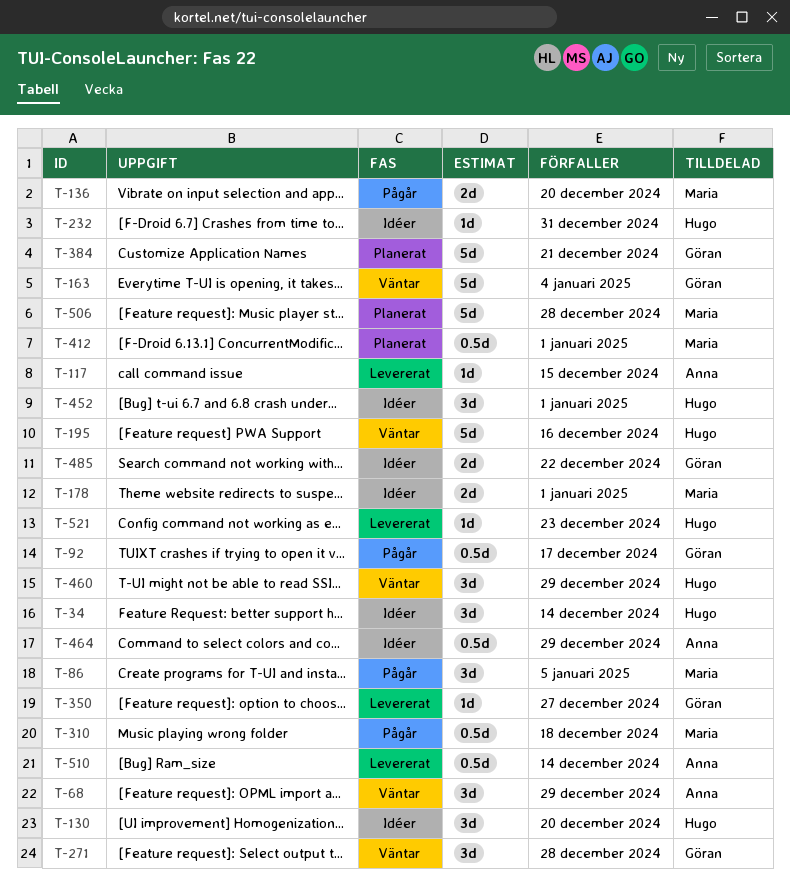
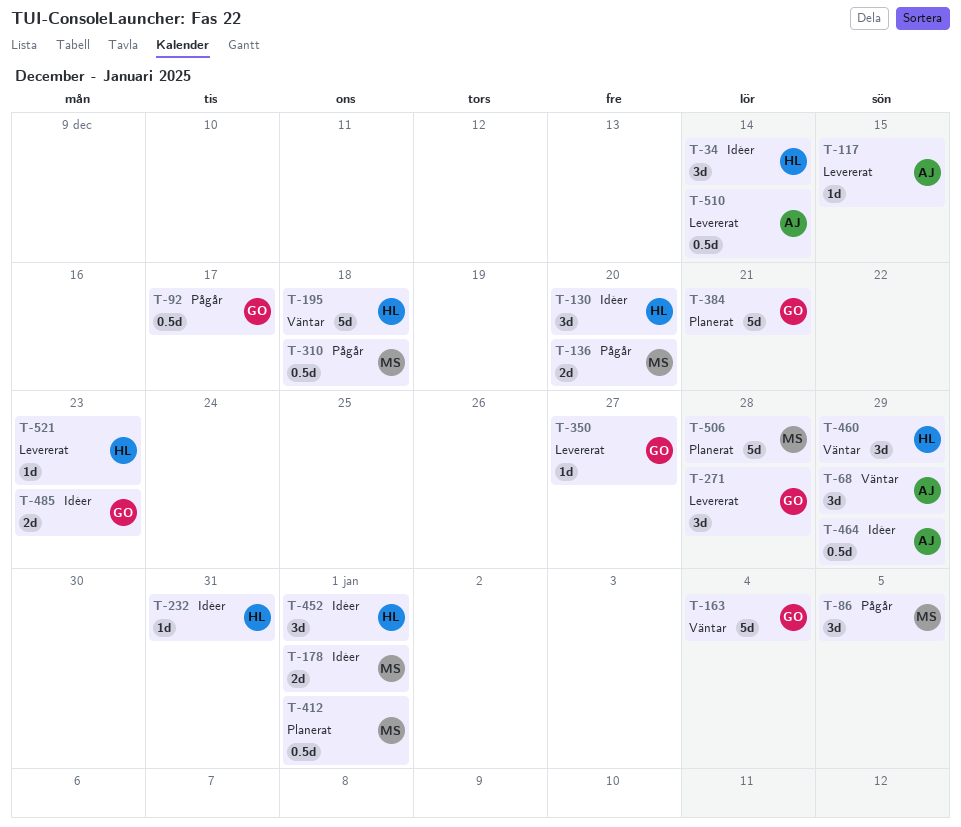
T-195, due: Dec 16 -> Dec 18
T-271, status: Väntar -> Levererat
T-485, due: Dec 22 -> Dec 23

